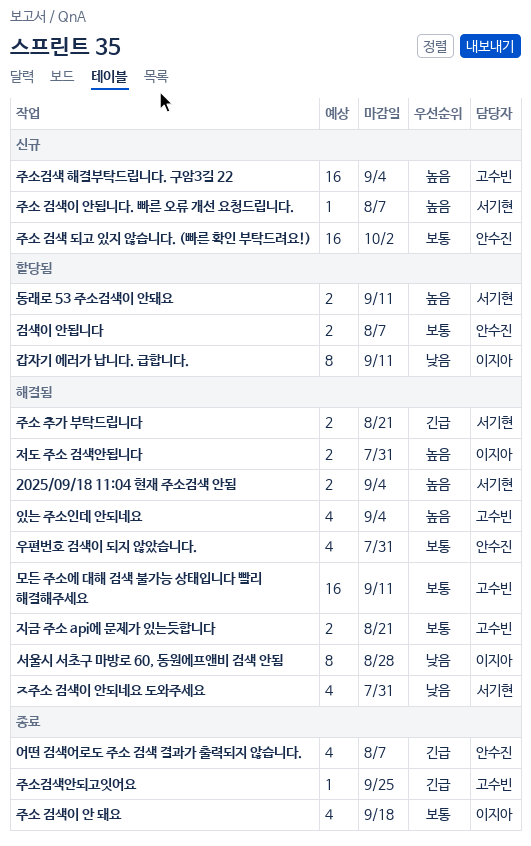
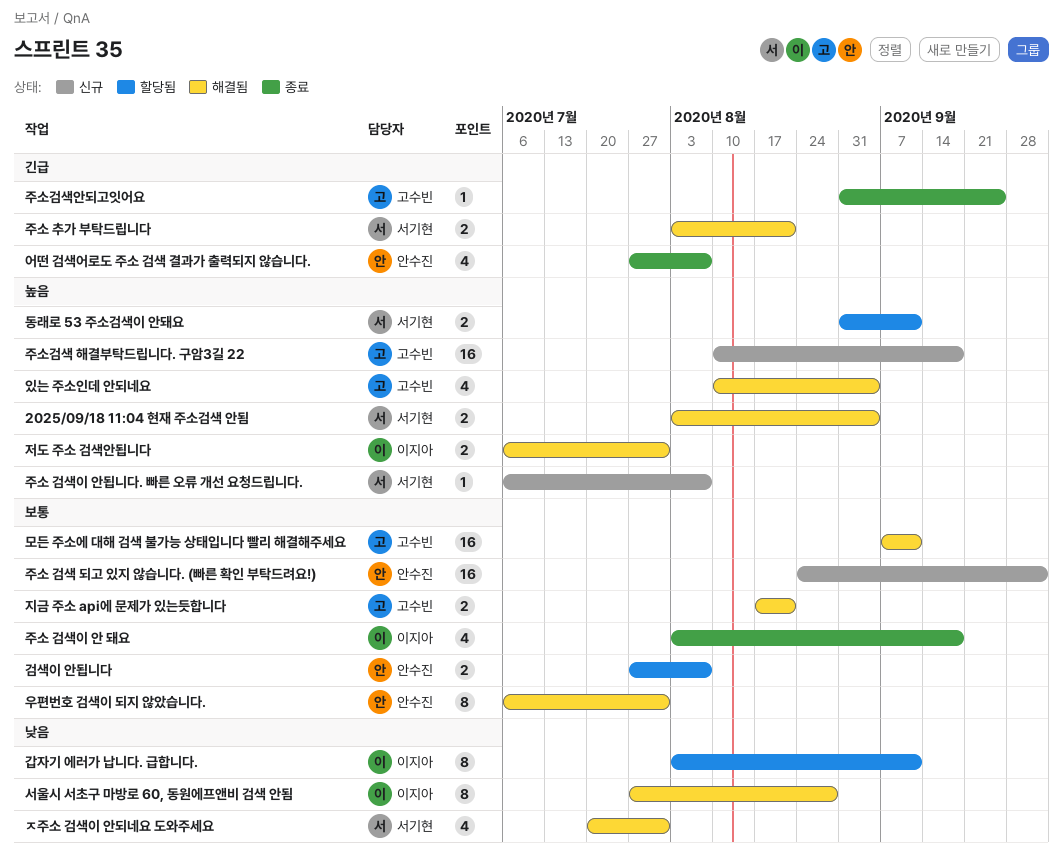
우편번호 검색이 되지 않았습니다., estimate: 4 -> 8
주소검색 해결부탁드립니다. 구암3길 22, due: Sep 4 -> Sep 18

